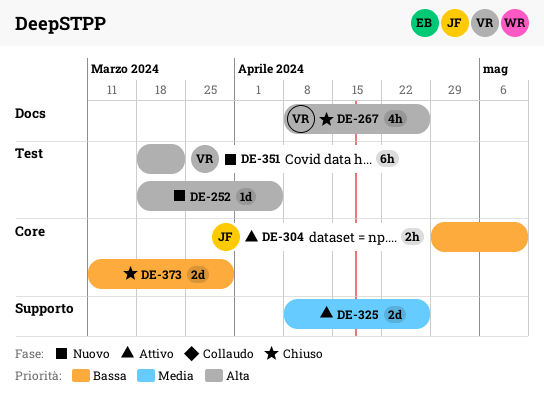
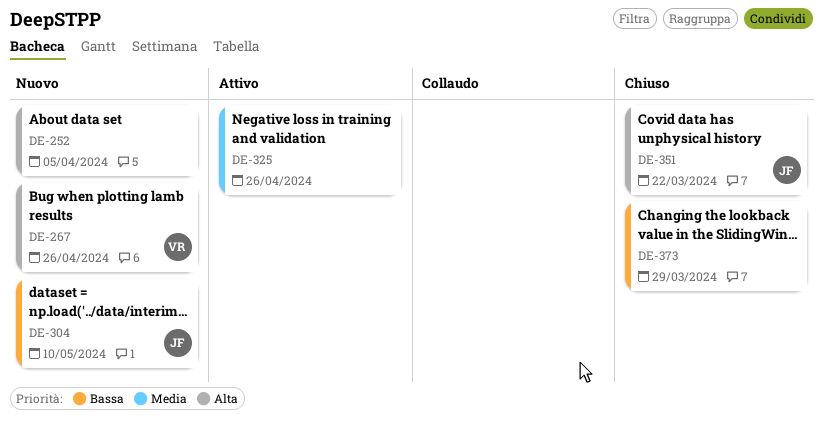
DE-267, status: Chiuso -> Nuovo
DE-304, status: Attivo -> Nuovo
DE-351, status: Nuovo -> Chiuso
DE-351, owner: VR -> JF

